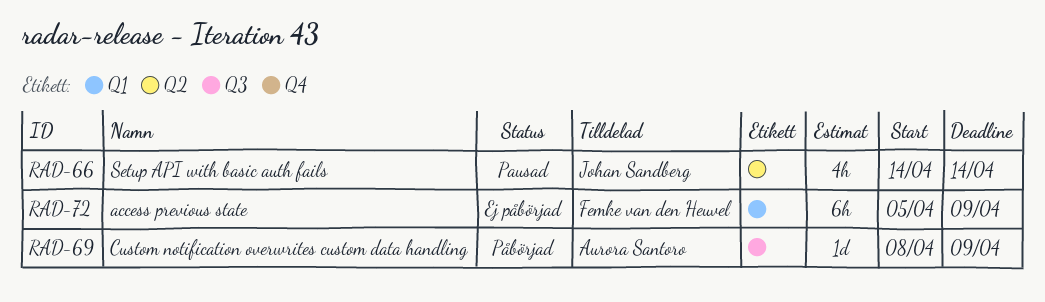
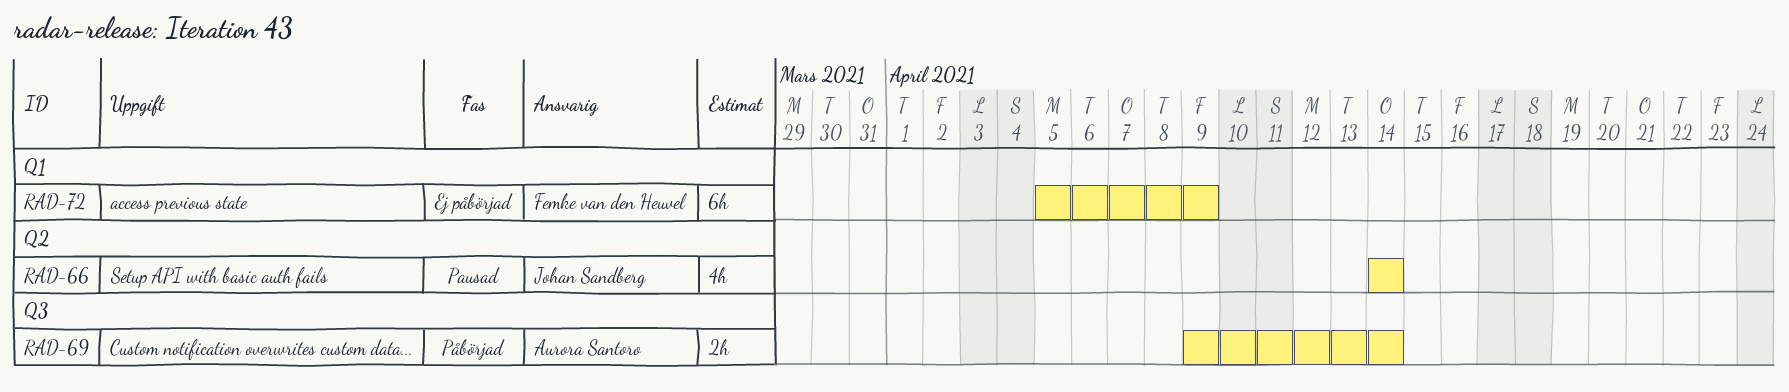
RAD-69, estimate: 1d -> 2h
RAD-69, start: Apr 8 -> Apr 9
RAD-69, due: Apr 9 -> Apr 14

